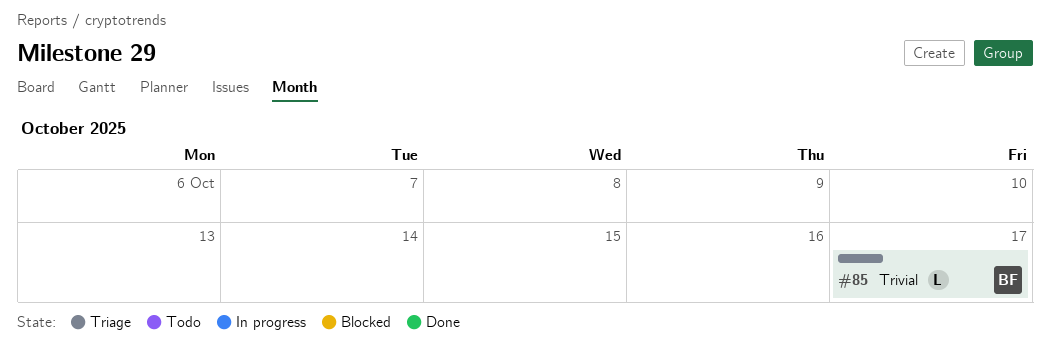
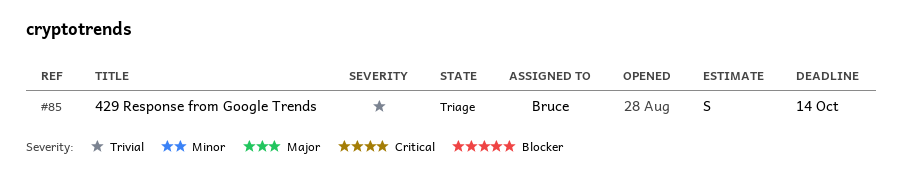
#85, estimate: L -> S
#85, due: Oct 17 -> Oct 14

